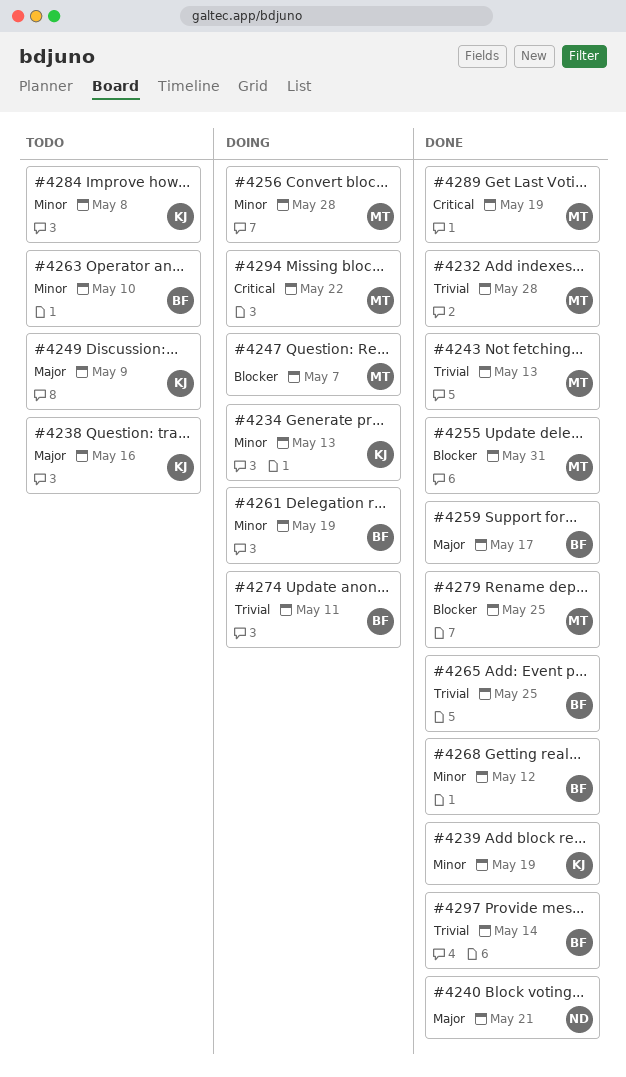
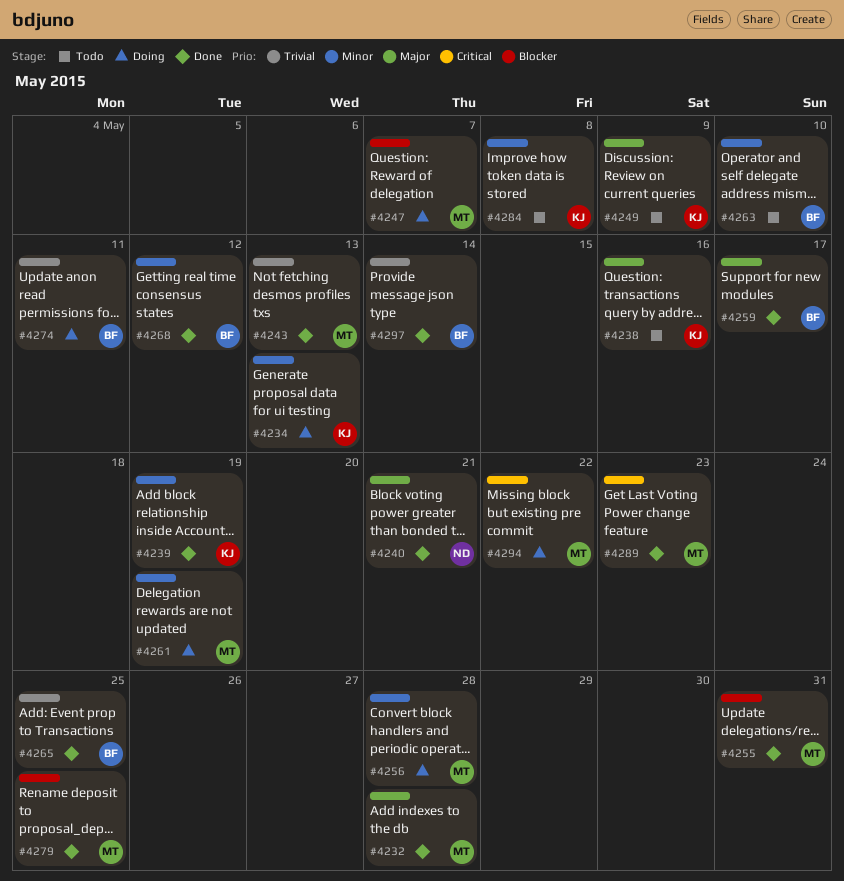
#4232, priority: Trivial -> Major
#4261, owner: BF -> MT
#4289, due: May 19 -> May 23

